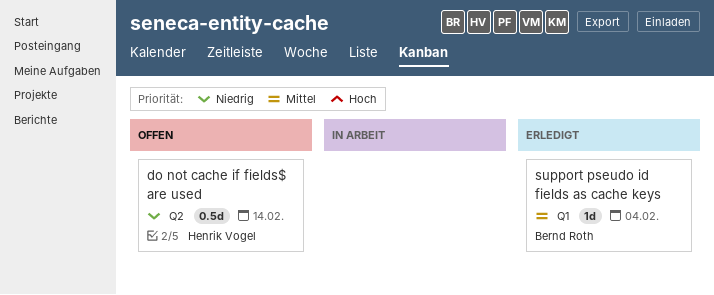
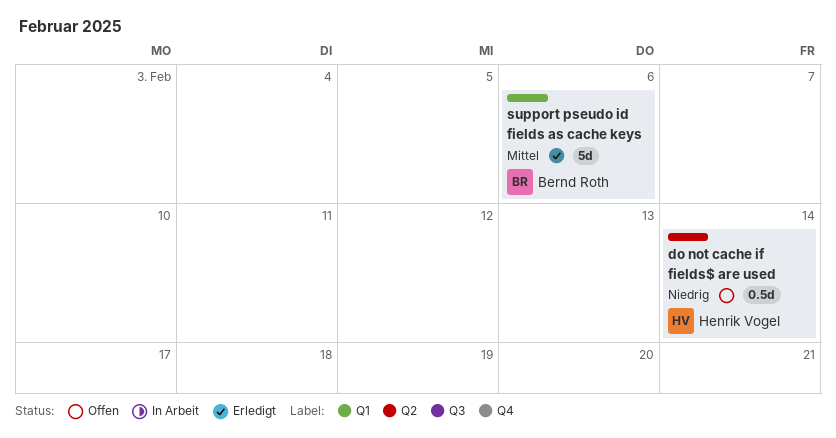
support pseudo id fields as cache keys, estimate: 1d -> 5d
support pseudo id fields as cache keys, due: Feb 4 -> Feb 6

